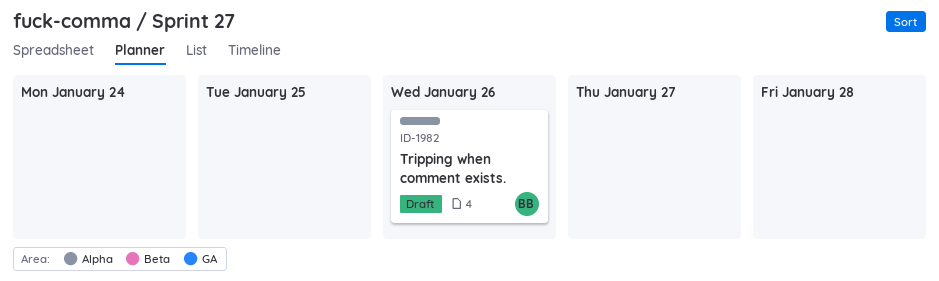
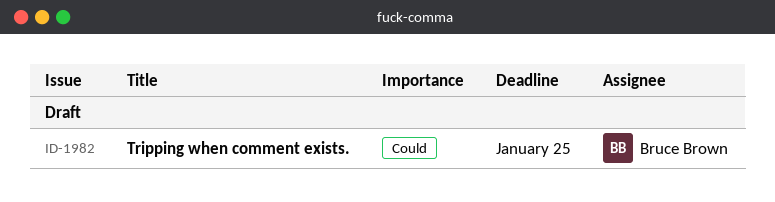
ID-1982, due: Jan 26 -> Jan 25

